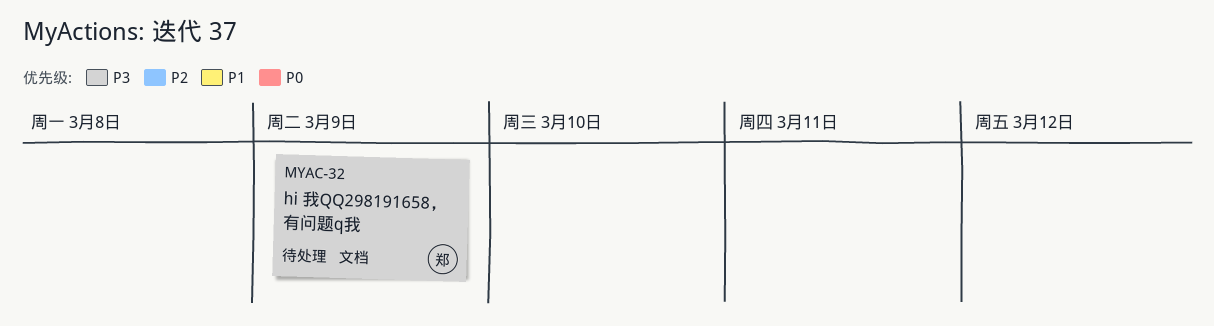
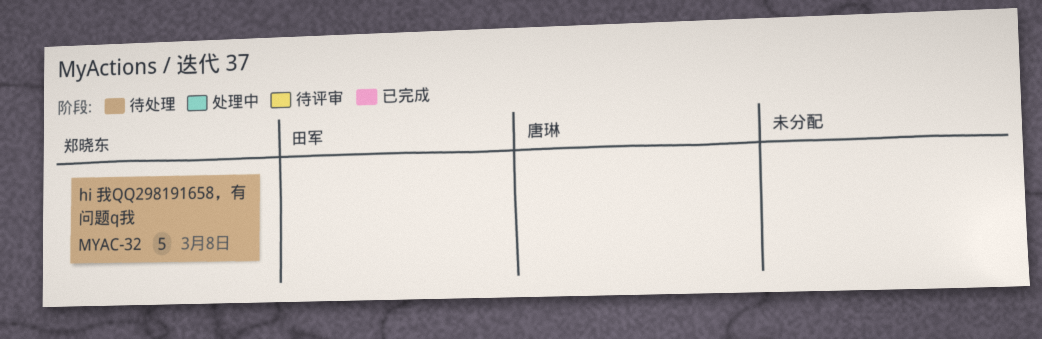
MYAC-32, due: Mar 9 -> Mar 8

